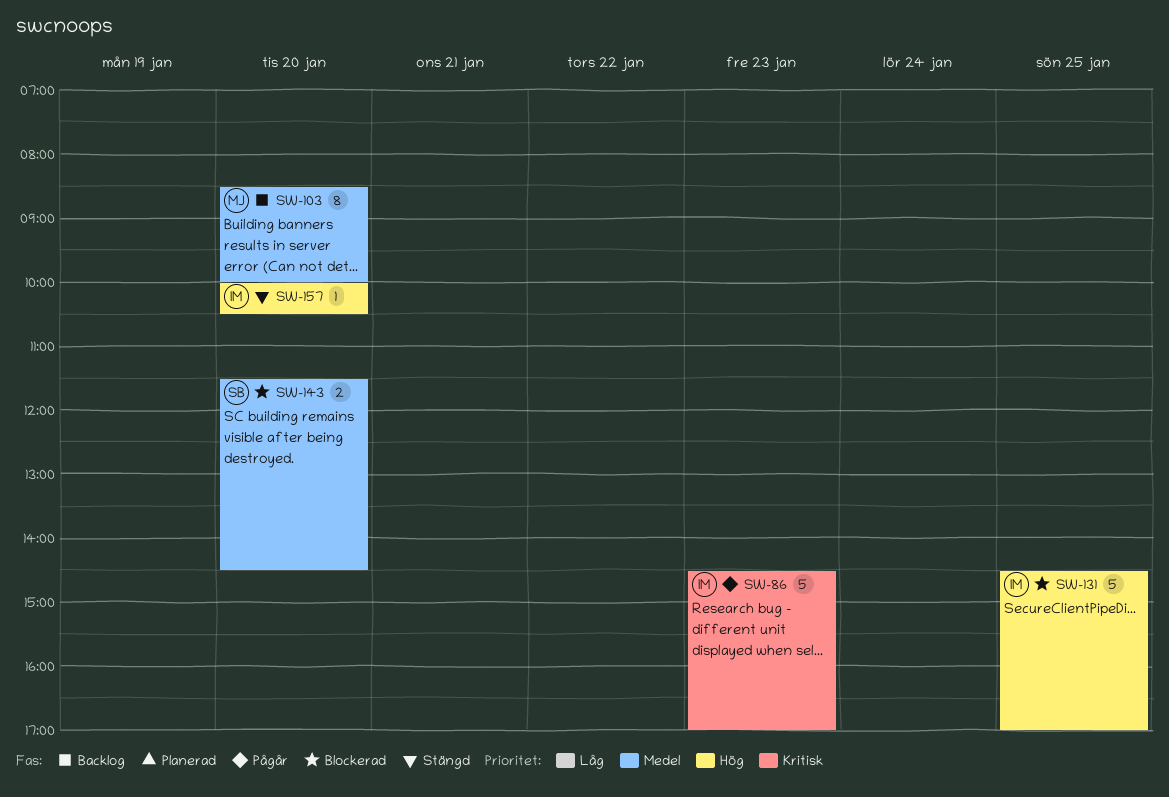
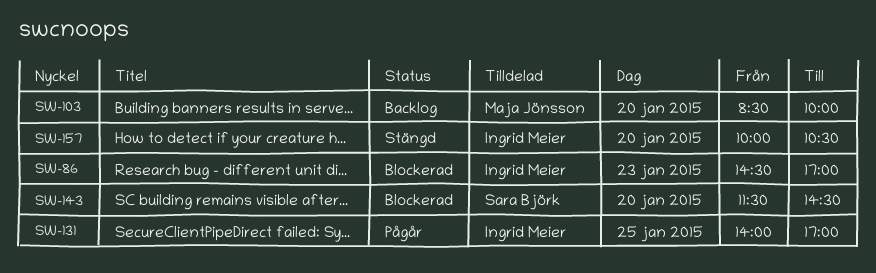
SW-86, status: Pågår -> Blockerad
SW-131, status: Blockerad -> Pågår
SW-131, begins: 14:30 -> 14:00

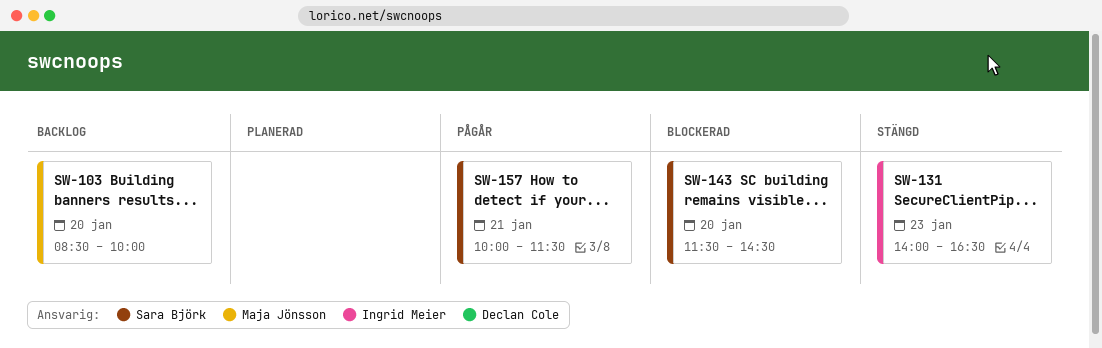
SW-86: present -> none
SW-131, status: Pågår -> Stängd
SW-131, day: Jan 25 -> Jan 23
SW-131, ends: 17:00 -> 16:30
SW-157, status: Stängd -> Pågår
SW-157, owner: Ingrid Meier -> Sara Björk
SW-157, day: Jan 20 -> Jan 21
SW-157, ends: 10:30 -> 11:30

